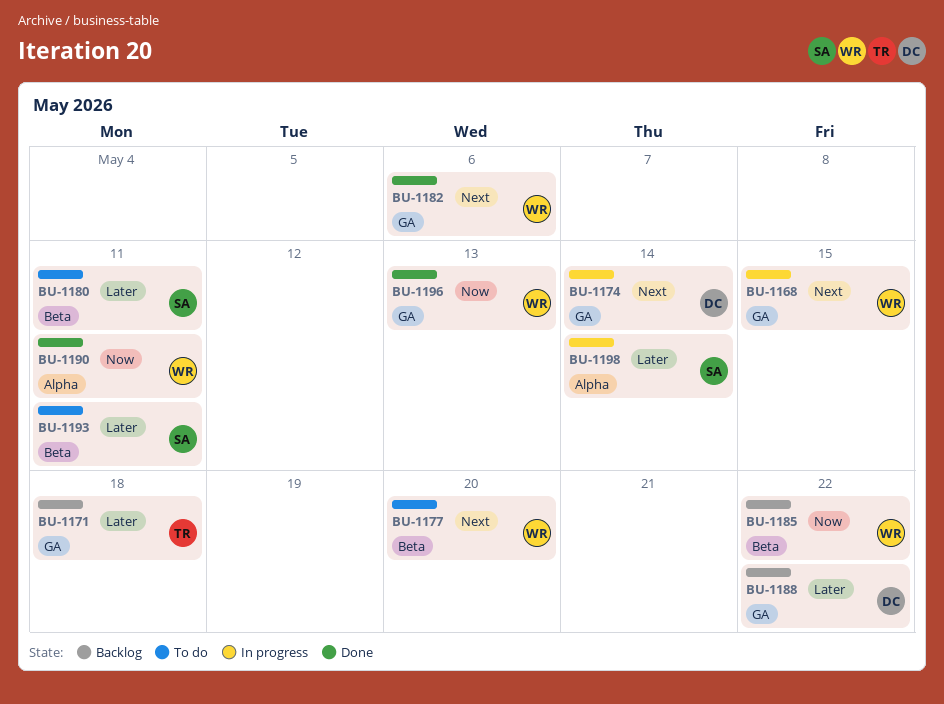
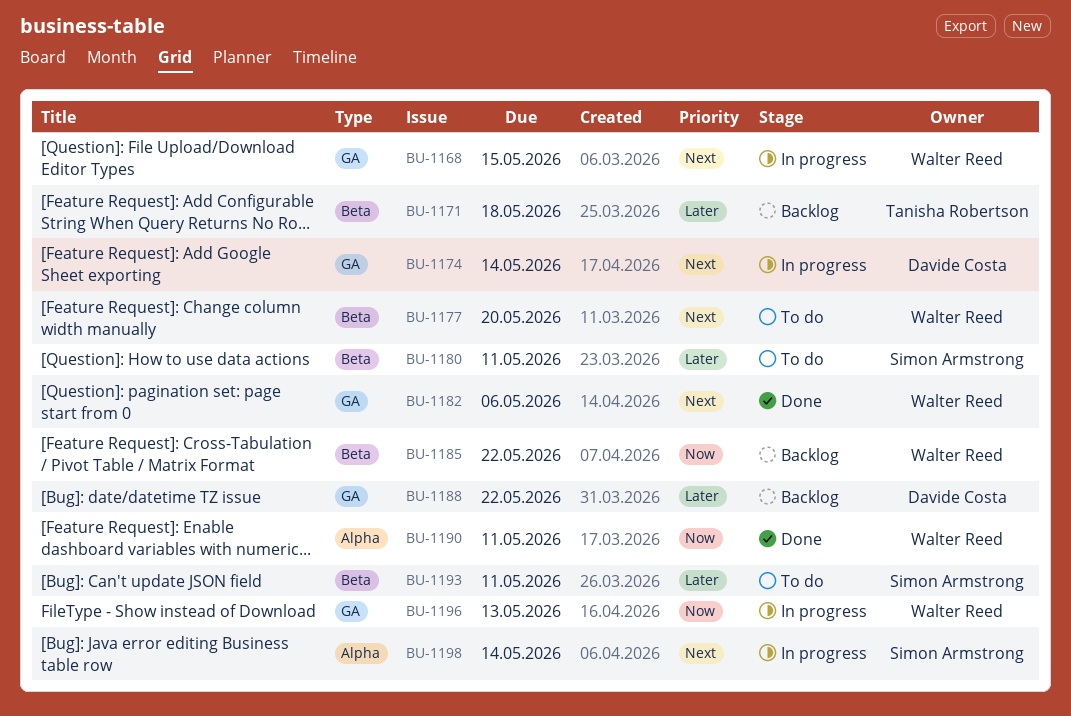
BU-1171, label: GA -> Beta
BU-1196, status: Done -> In progress
BU-1198, priority: Later -> Next

